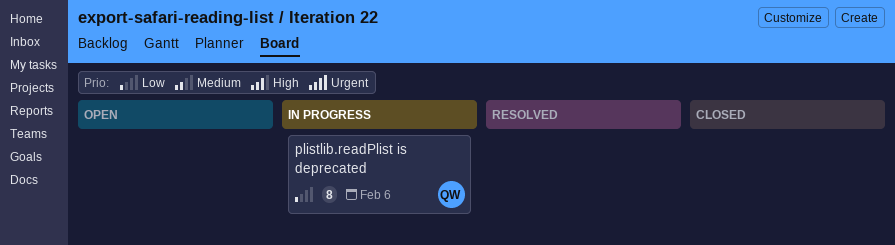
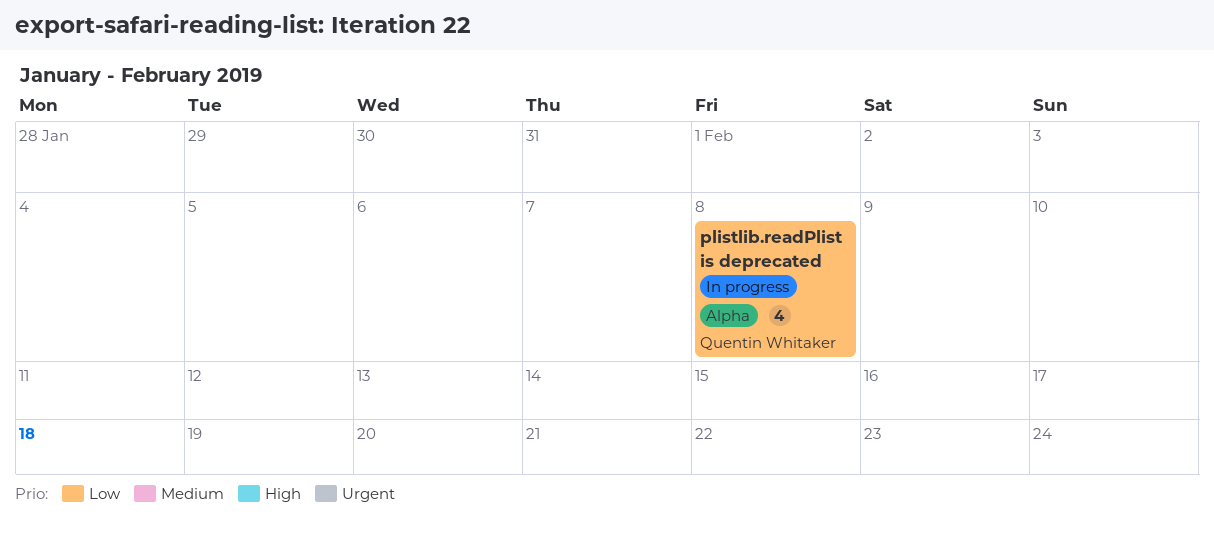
plistlib.readPlist is deprecated, estimate: 8 -> 4
plistlib.readPlist is deprecated, due: Feb 6 -> Feb 8

